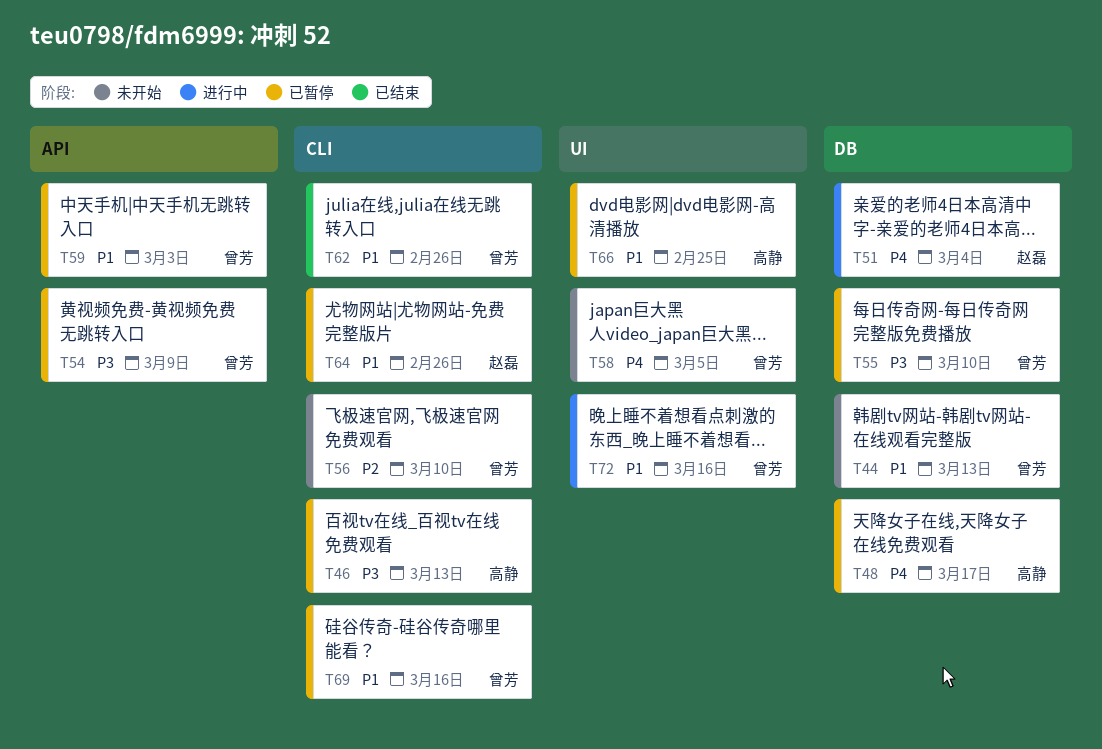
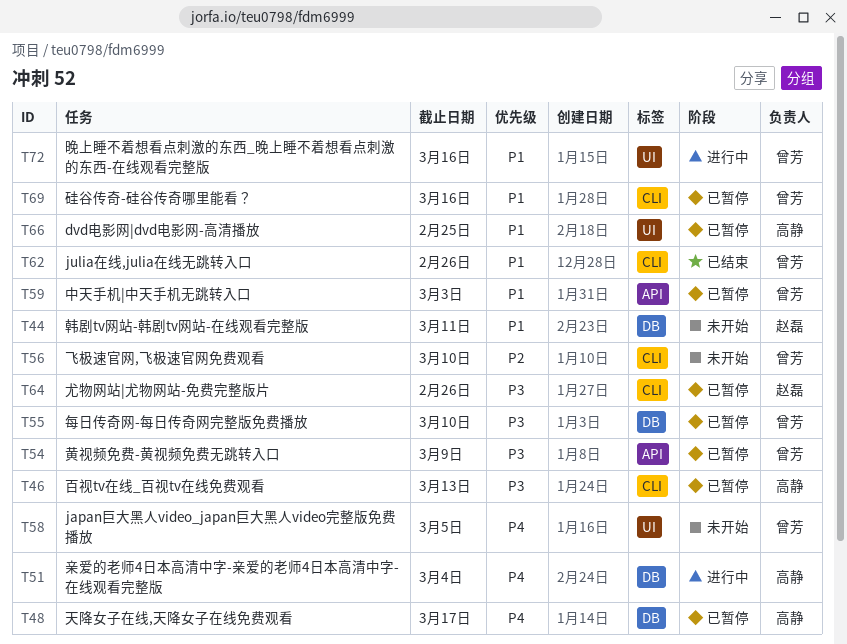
T44, owner: 曾芳 -> 赵磊
T44, due: Mar 13 -> Mar 11
T51, owner: 赵磊 -> 高静
T64, priority: P1 -> P3

